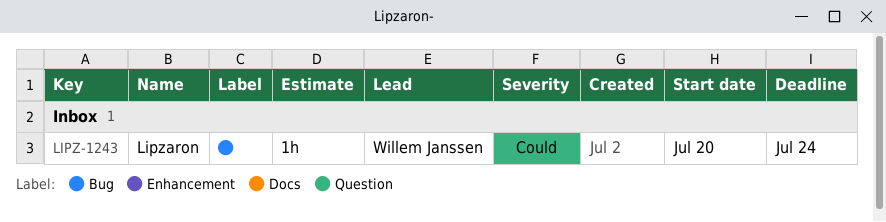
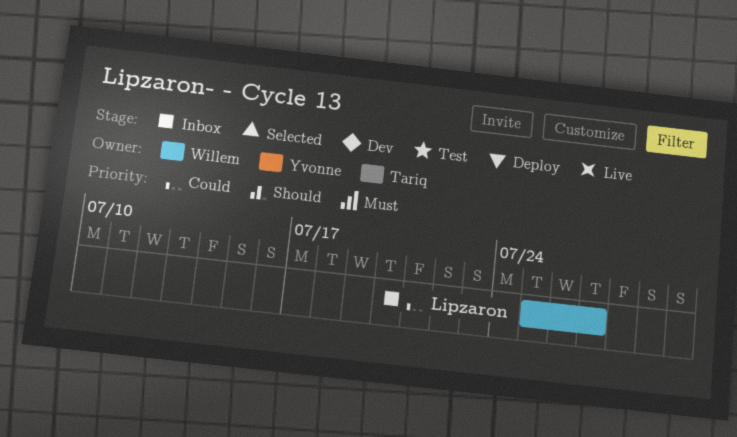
Lipzaron, start: Jul 20 -> Jul 25
Lipzaron, due: Jul 24 -> Jul 27

